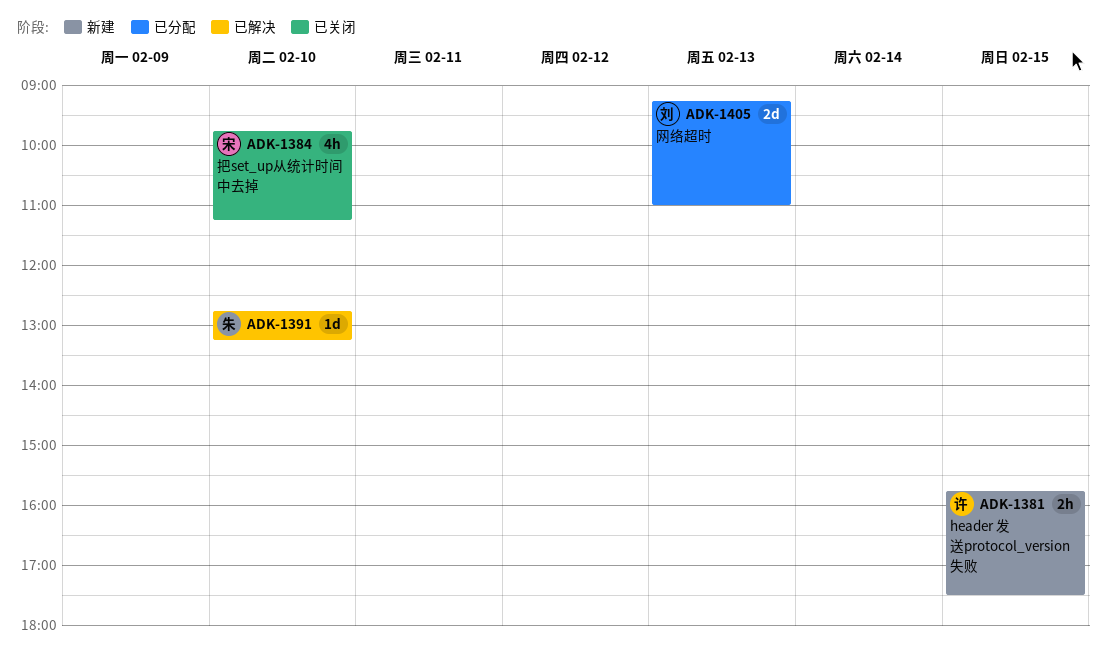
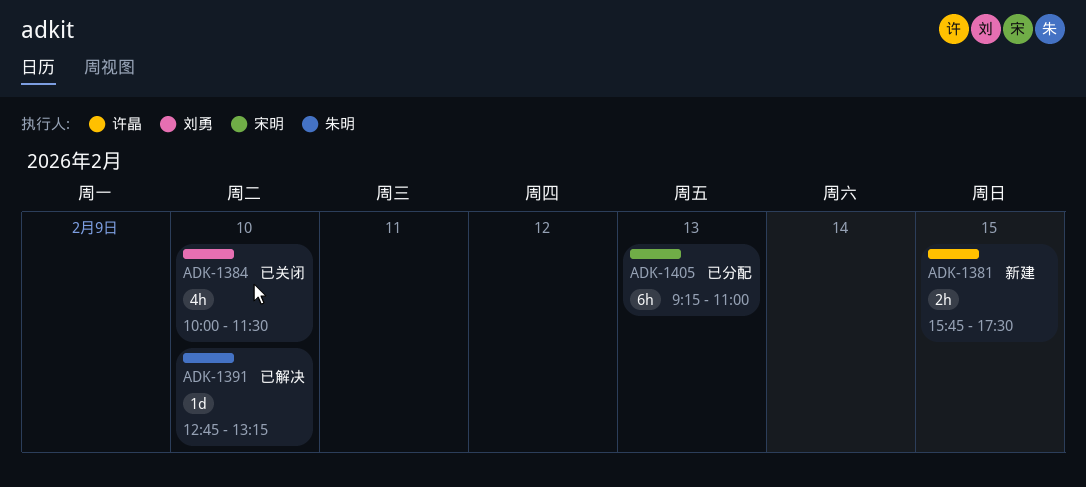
ADK-1384, owner: 宋明 -> 刘勇
ADK-1384, begins: 09:45 -> 10:00
ADK-1384, ends: 11:15 -> 11:30
ADK-1405, owner: 刘勇 -> 宋明
ADK-1405, estimate: 2d -> 6h

